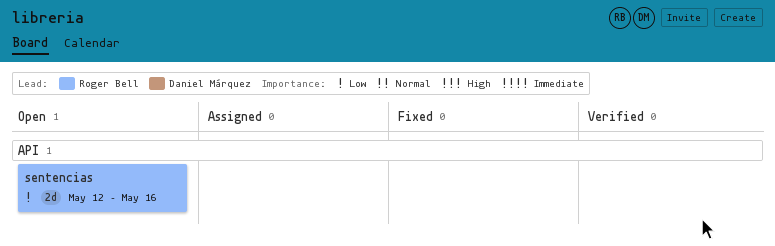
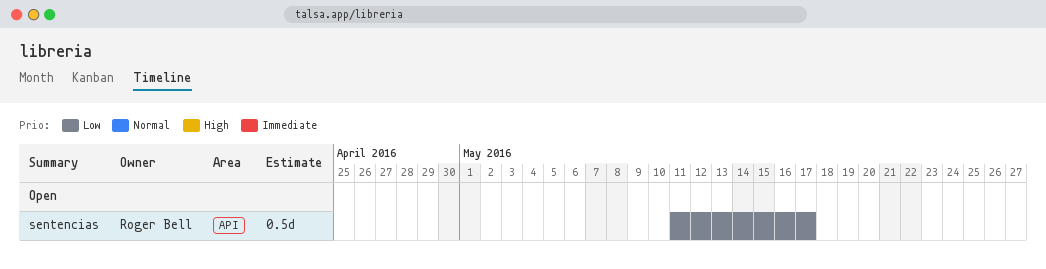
sentencias, estimate: 2d -> 0.5d
sentencias, start: May 12 -> May 11
sentencias, due: May 16 -> May 17

